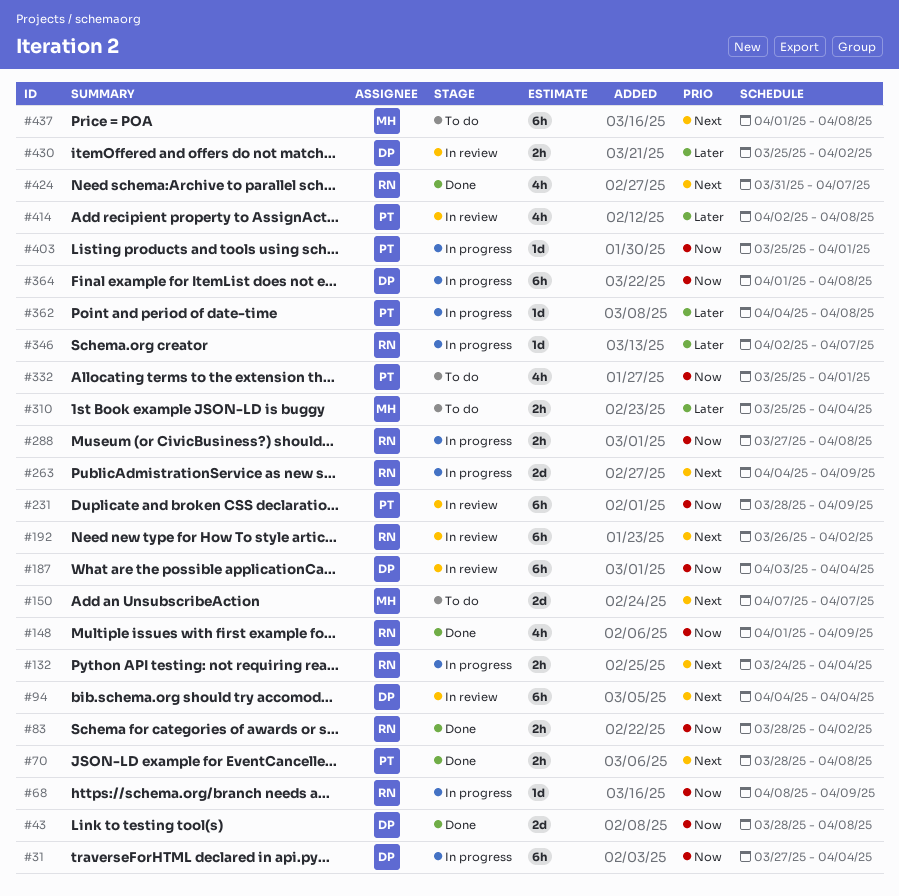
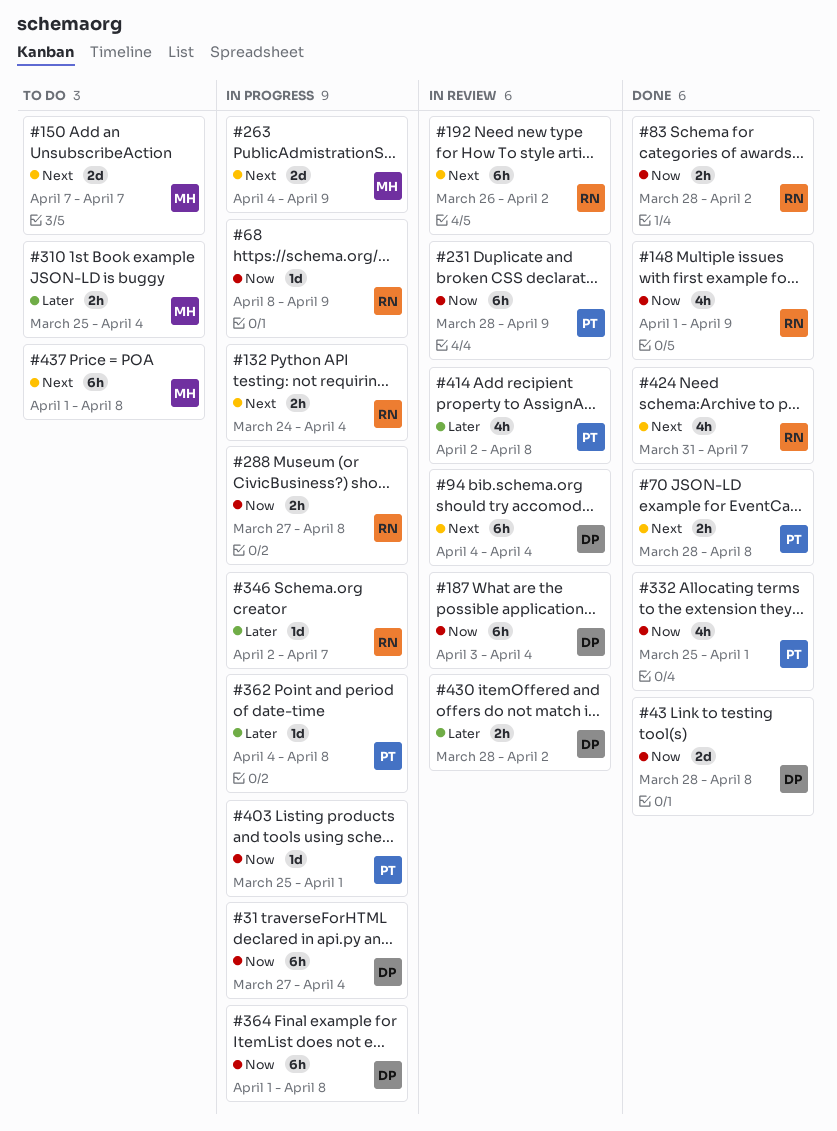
#263, owner: RN -> MH
#332, status: To do -> Done
#430, start: Mar 25 -> Mar 28

